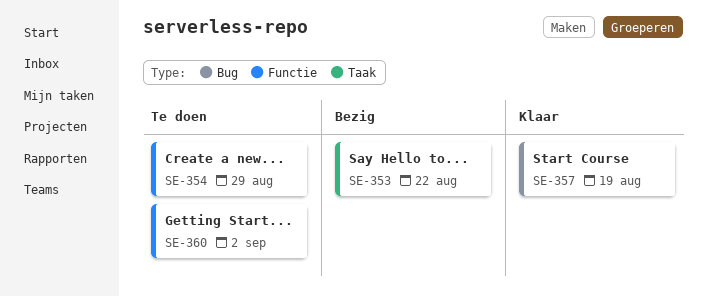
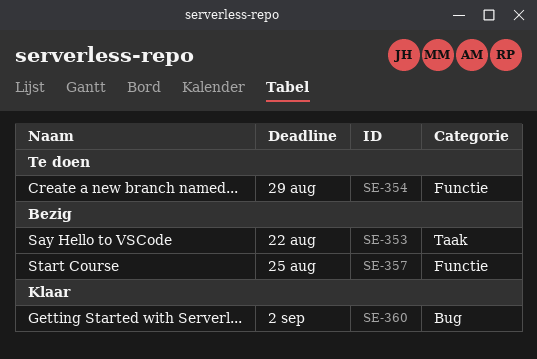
SE-357, status: Klaar -> Bezig
SE-357, label: Bug -> Functie
SE-357, due: Aug 19 -> Aug 25
SE-360, status: Te doen -> Klaar
SE-360, label: Functie -> Bug

